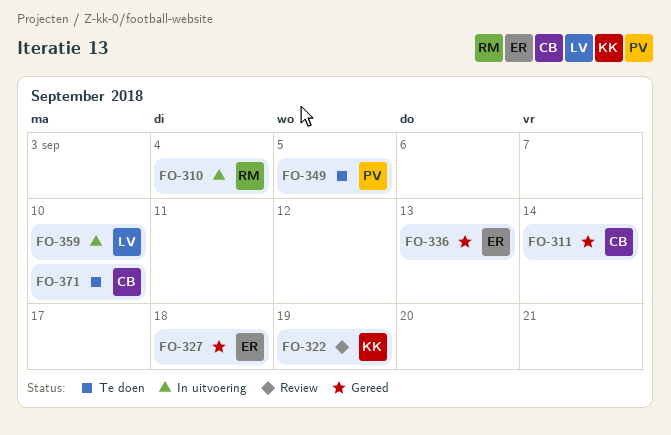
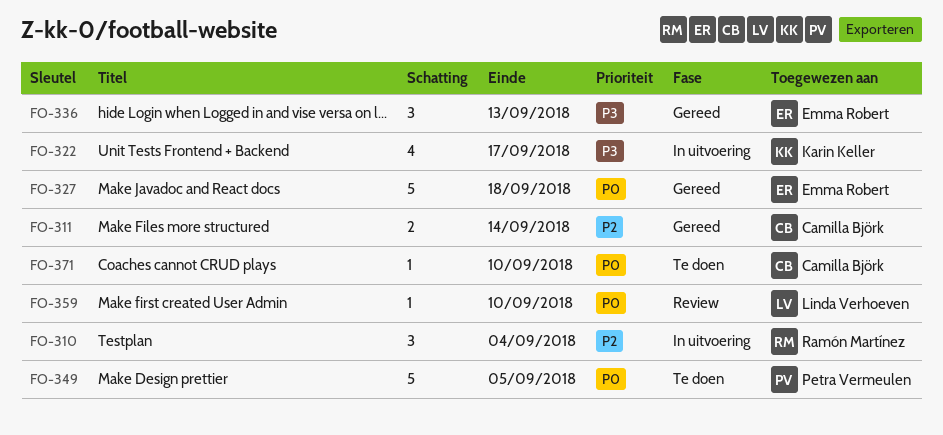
FO-322, status: Review -> In uitvoering
FO-322, due: Sep 19 -> Sep 17
FO-359, status: In uitvoering -> Review

